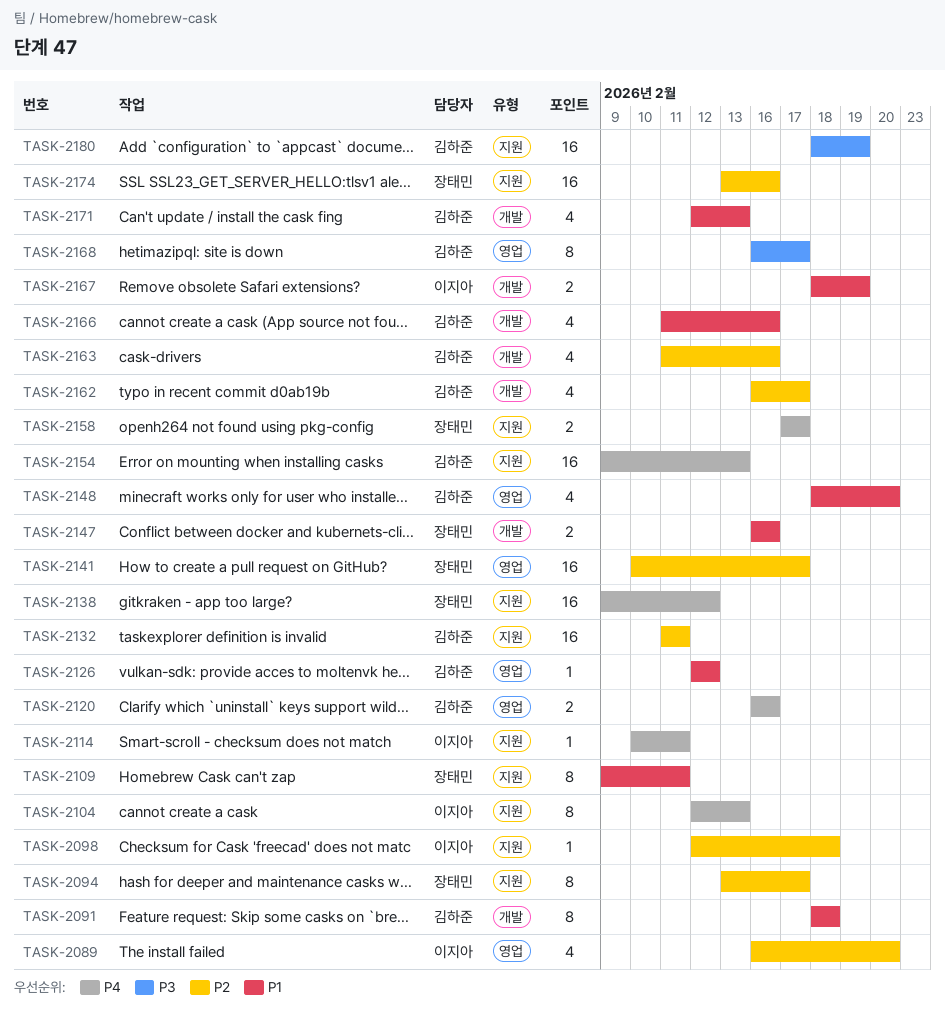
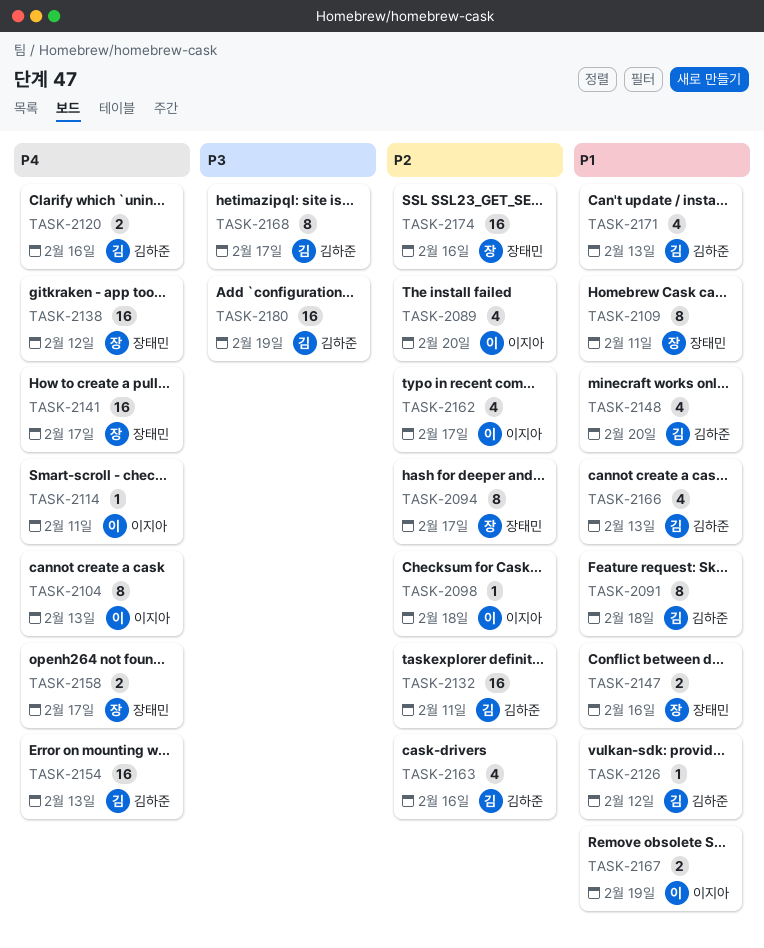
TASK-2141, priority: P2 -> P4
TASK-2162, owner: 김하준 -> 이지아
TASK-2166, due: Feb 16 -> Feb 13

